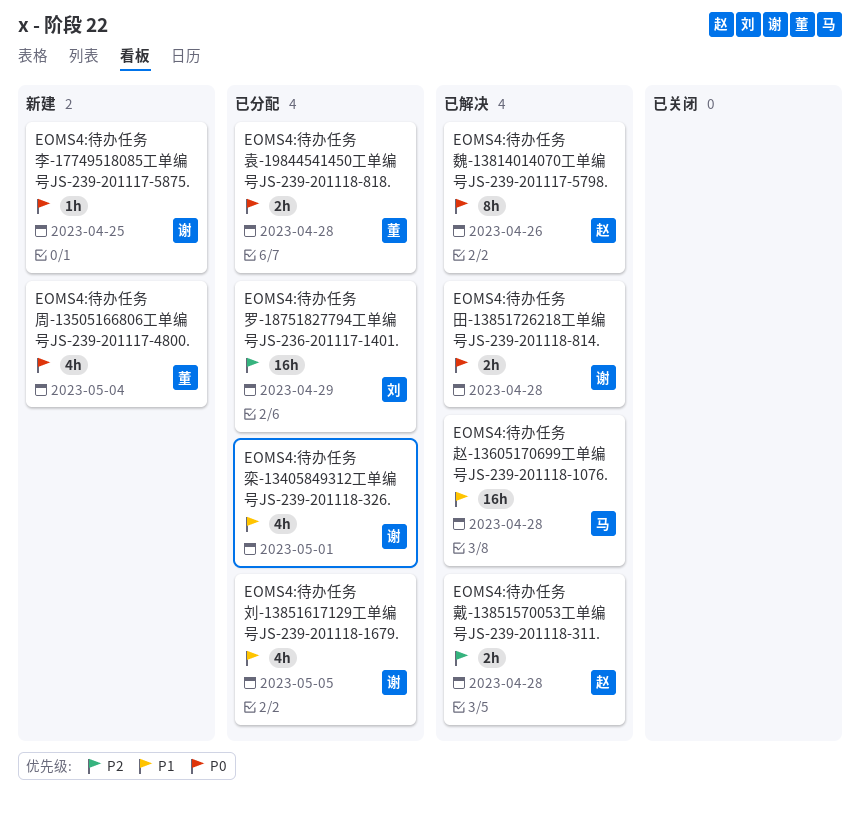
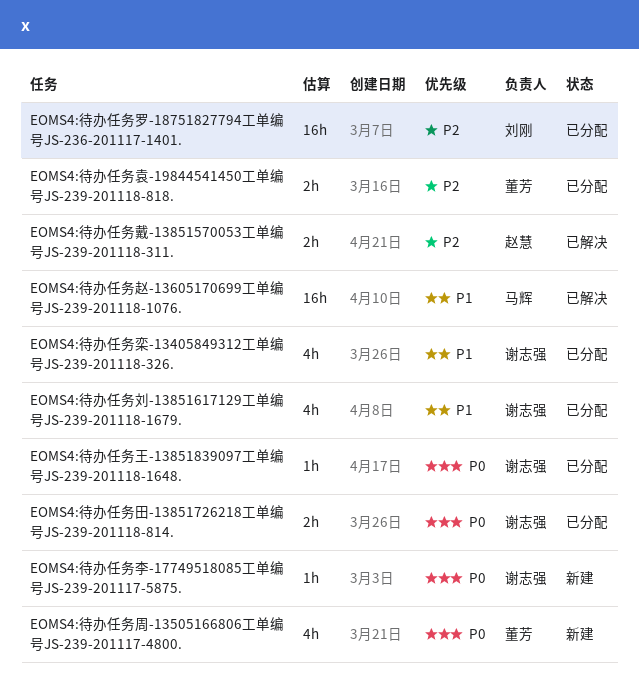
EOMS4:待办任务王-13851839097工单编号JS-239-201118-1648.: none -> present
EOMS4:待办任务田-13851726218工单编号JS-239-201118-814., status: 已解决 -> 已分配
EOMS4:待办任务袁-19844541450工单编号JS-239-201118-818., priority: P0 -> P2
EOMS4:待办任务魏-13814014070工单编号JS-239-201117-5798.: present -> none

